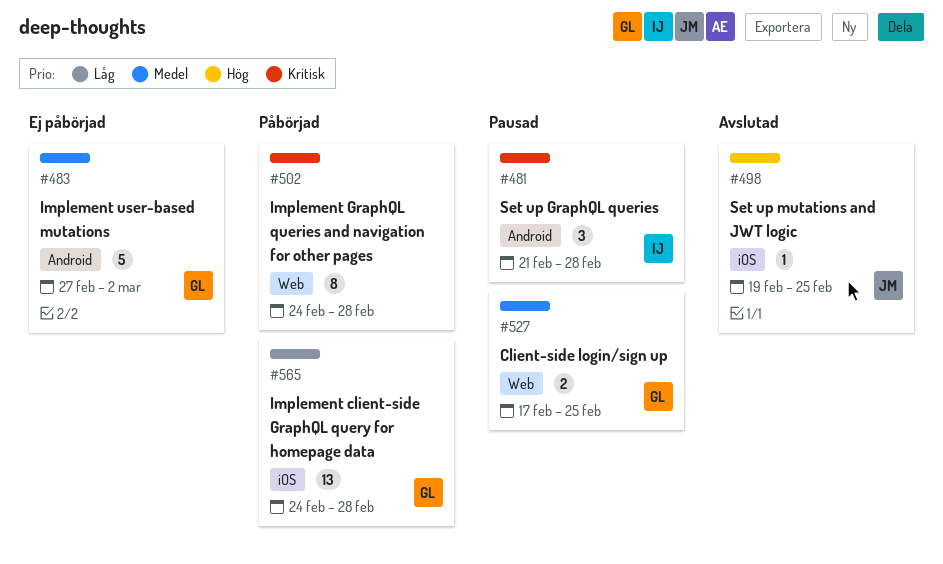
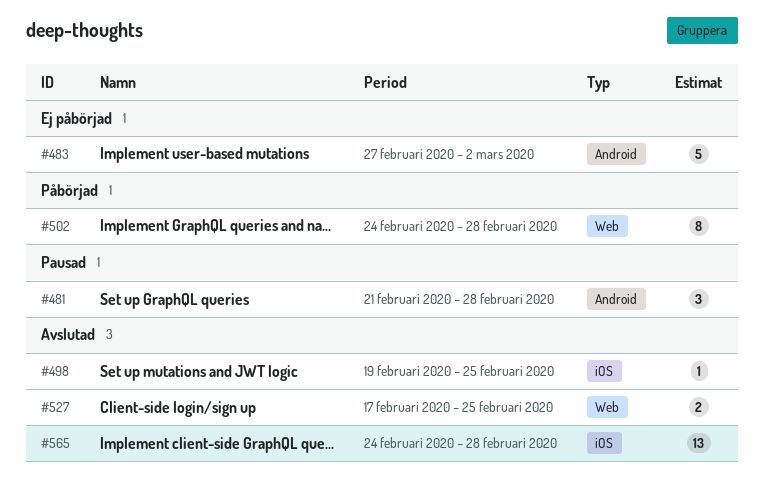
#527, status: Pausad -> Avslutad
#565, status: Påbörjad -> Avslutad

